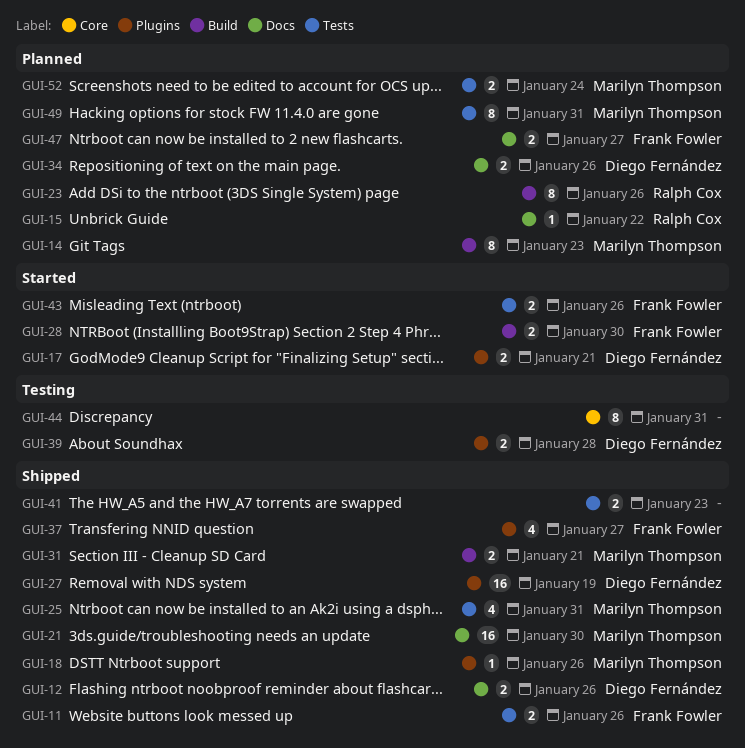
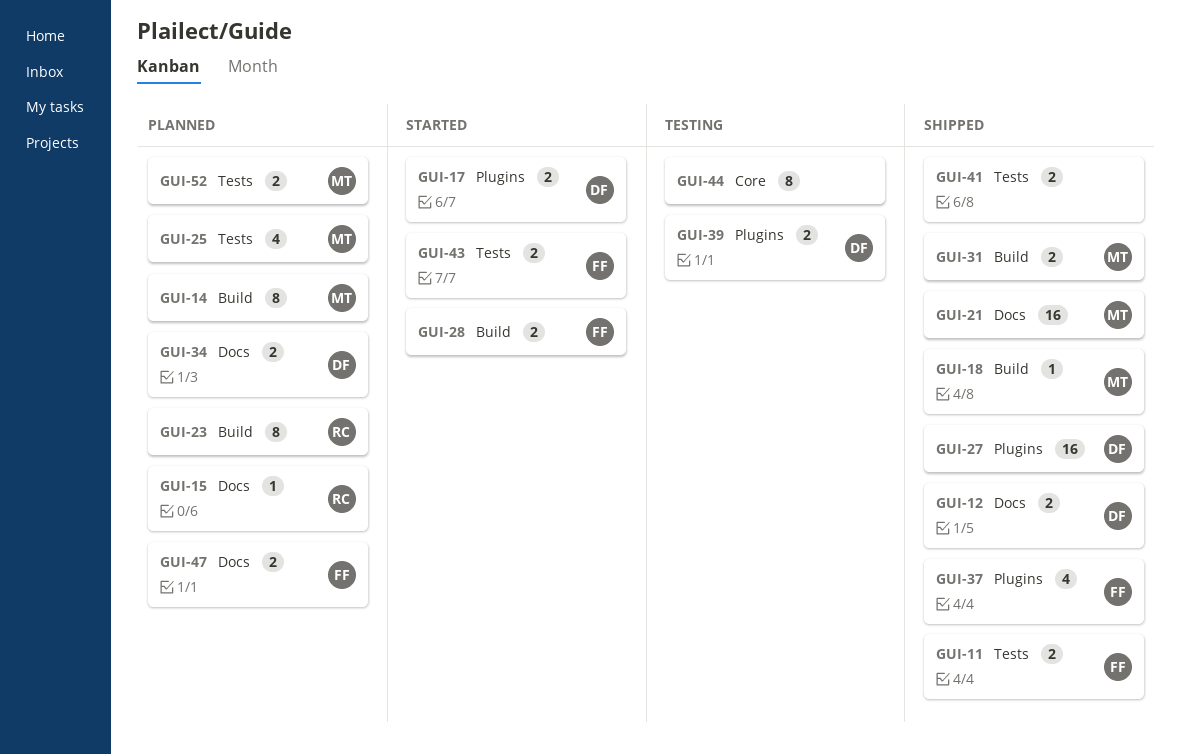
GUI-18, label: Plugins -> Build
GUI-25, status: Shipped -> Planned
GUI-49: present -> none

